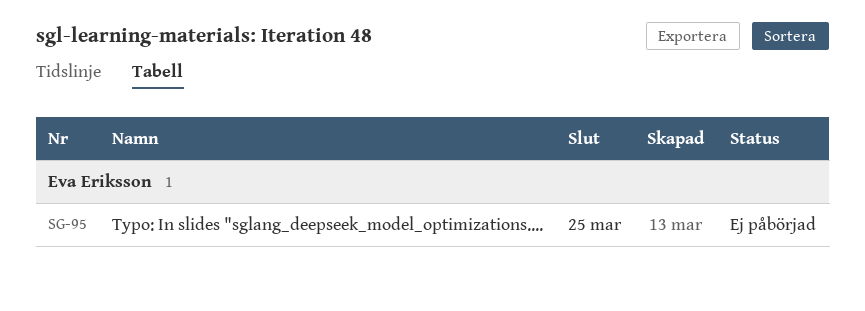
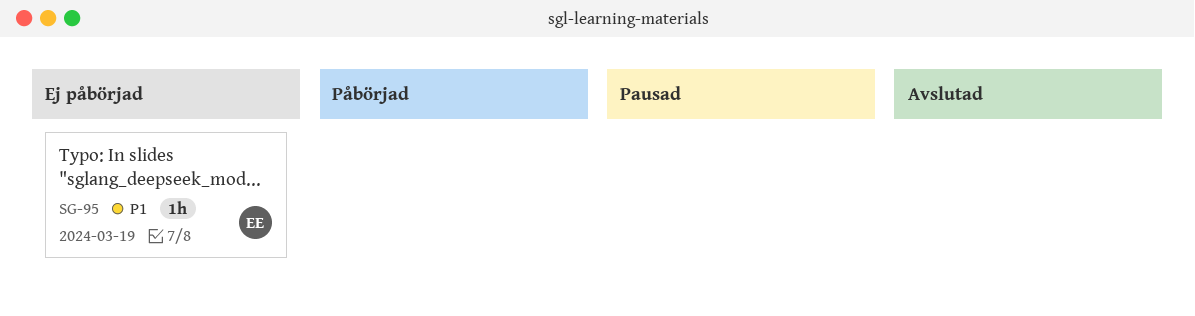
SG-95, due: Mar 25 -> Mar 19

